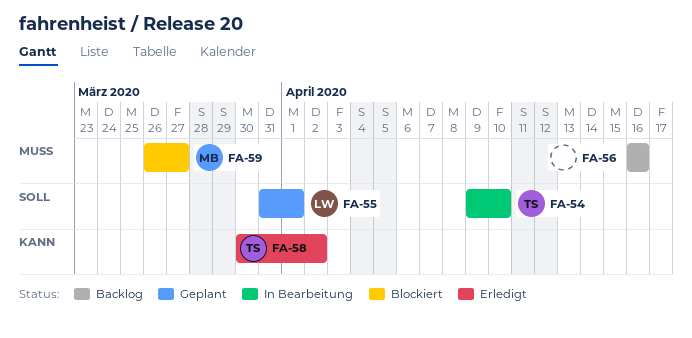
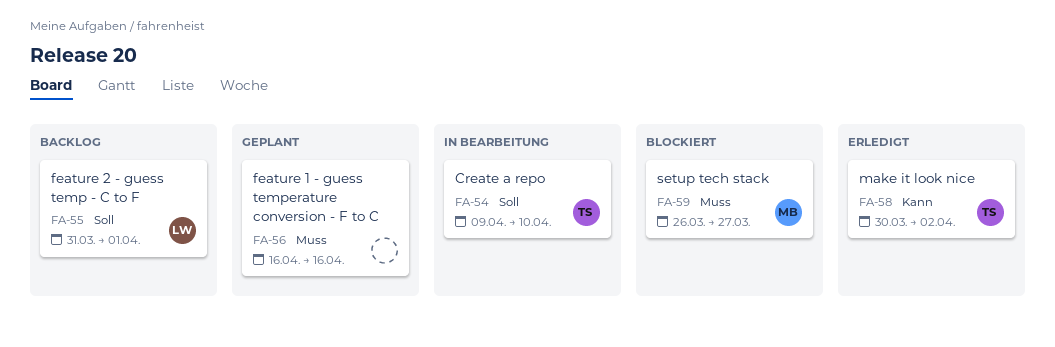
FA-55, status: Geplant -> Backlog
FA-56, status: Backlog -> Geplant

